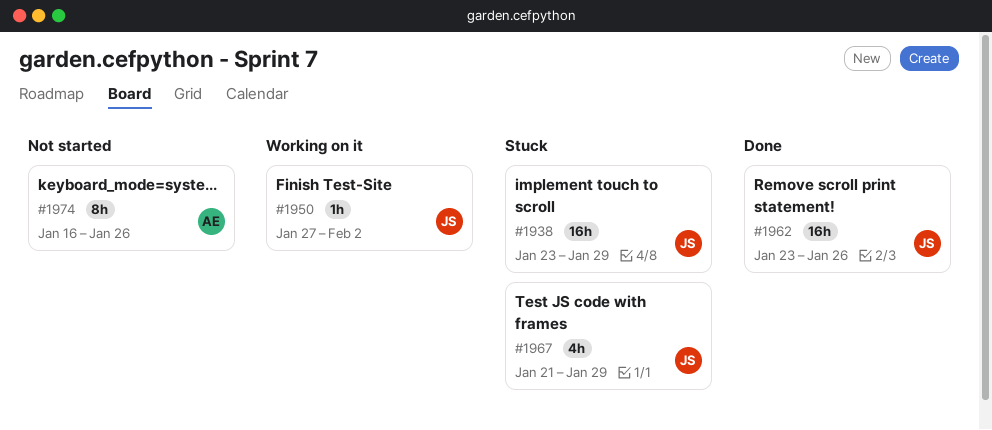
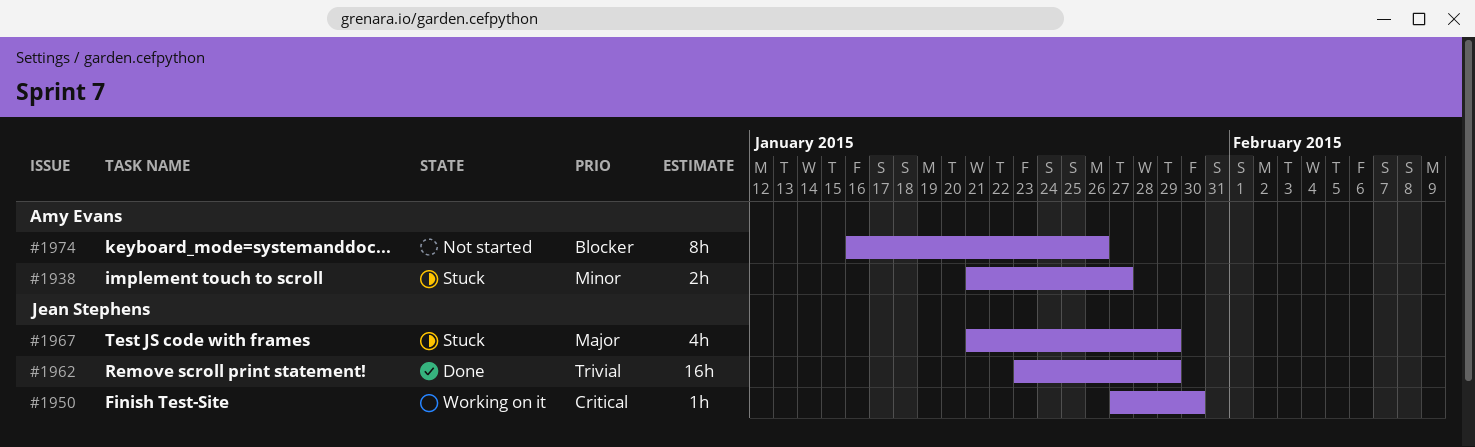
#1938, owner: Jean Stephens -> Amy Evans
#1938, estimate: 16h -> 2h
#1938, start: Jan 23 -> Jan 21
#1938, due: Jan 29 -> Jan 27
#1950, due: Feb 2 -> Jan 30
#1962, due: Jan 26 -> Jan 29

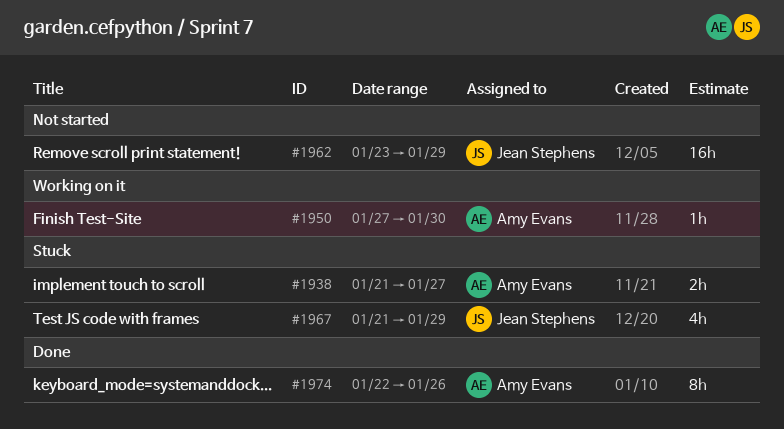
#1950, owner: Jean Stephens -> Amy Evans
#1962, status: Done -> Not started
#1974, status: Not started -> Done
#1974, start: Jan 16 -> Jan 22

